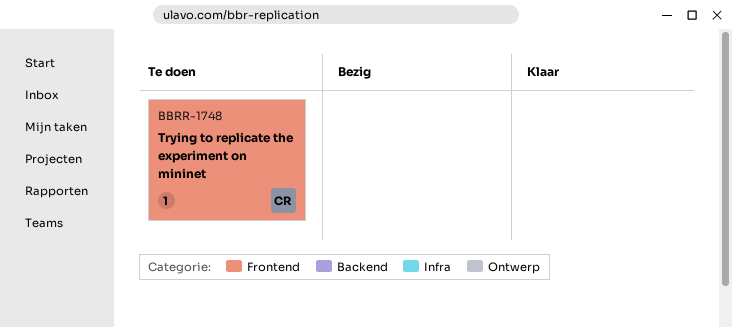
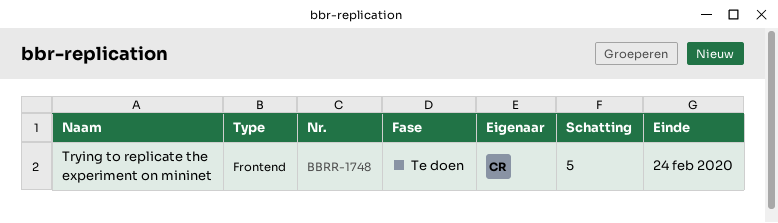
BBRR-1748, estimate: 1 -> 5

